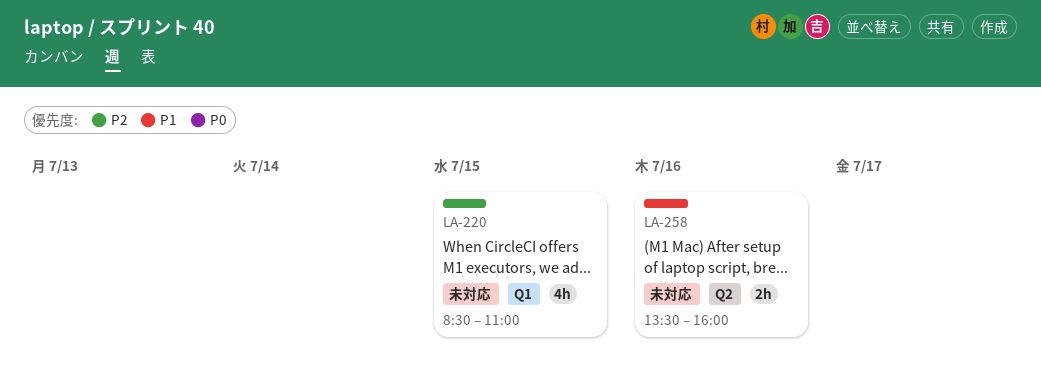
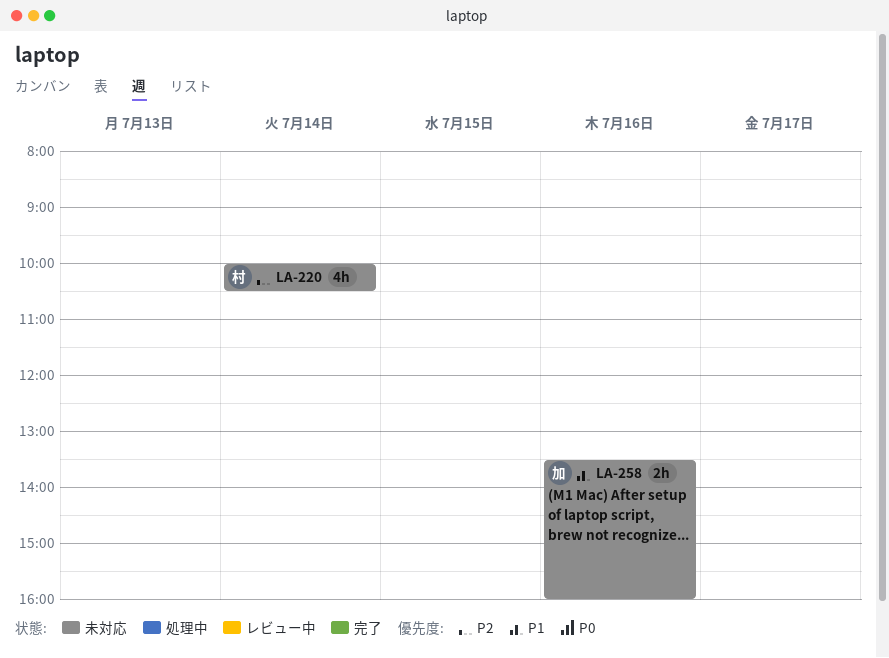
LA-220, day: Jul 15 -> Jul 14
LA-220, begins: 08:30 -> 10:00
LA-220, ends: 11:00 -> 10:30

